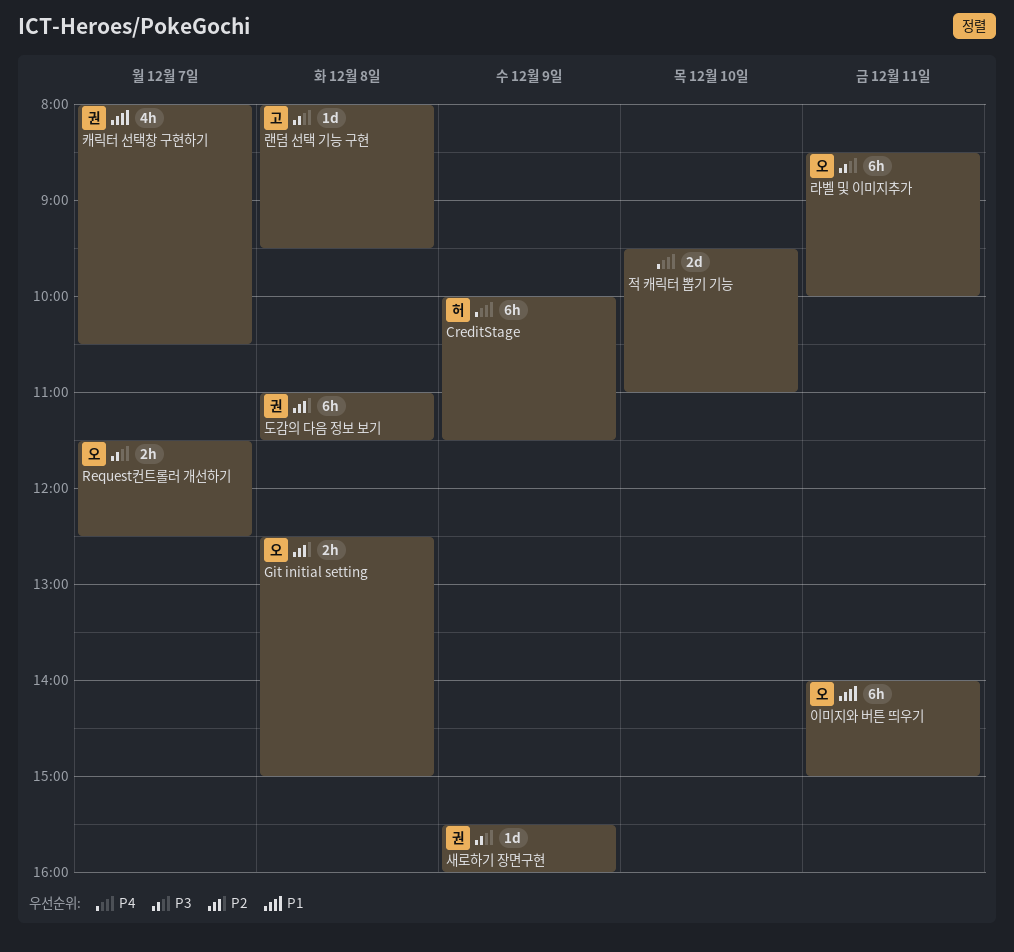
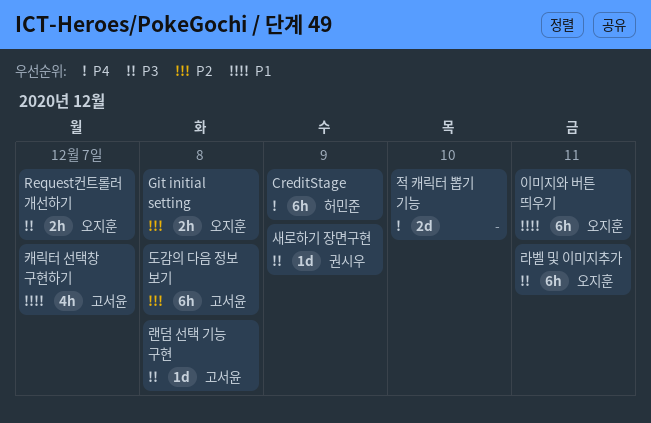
도감의 다음 정보 보기, owner: 권시우 -> 고서윤
캐릭터 선택창 구현하기, owner: 권시우 -> 고서윤

